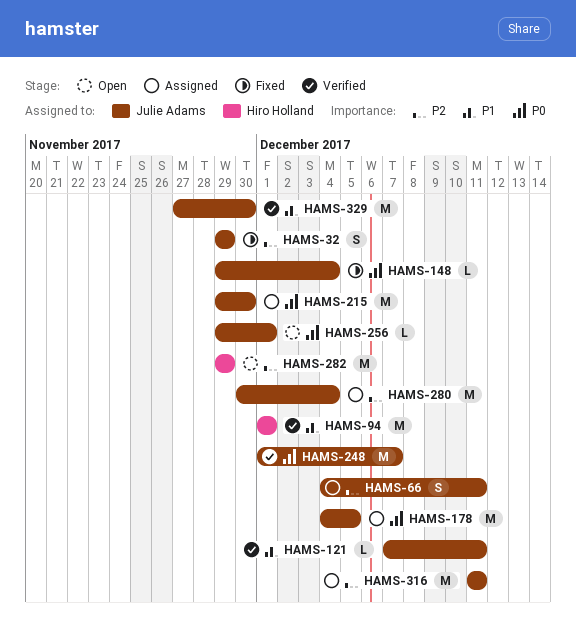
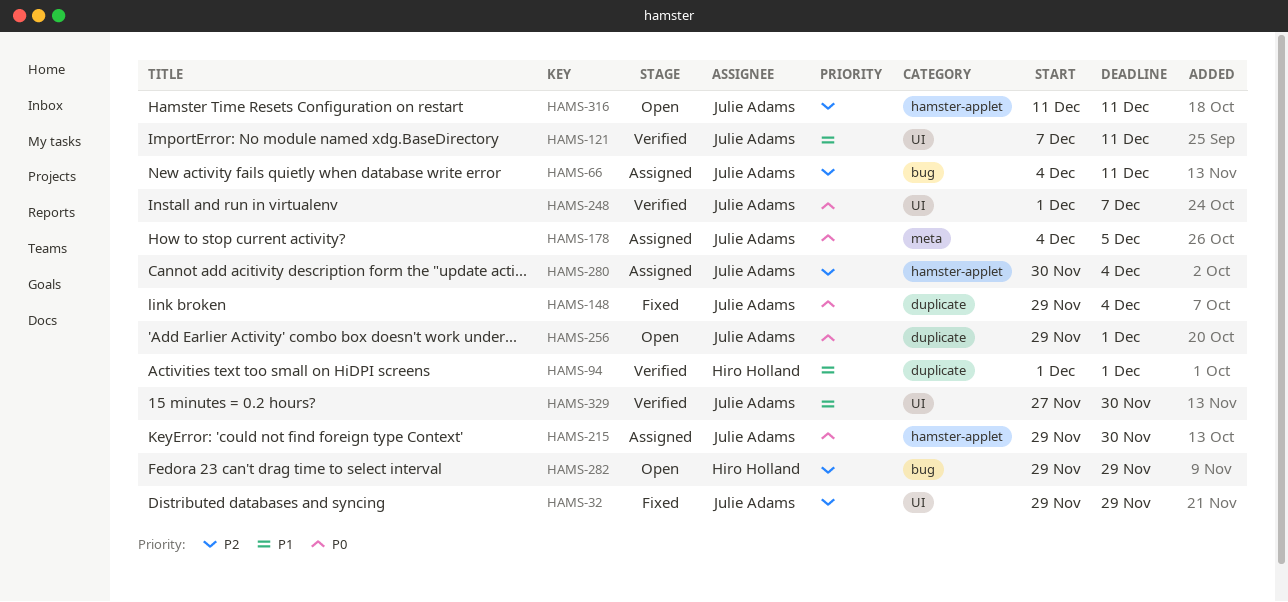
HAMS-316, status: Assigned -> Open

